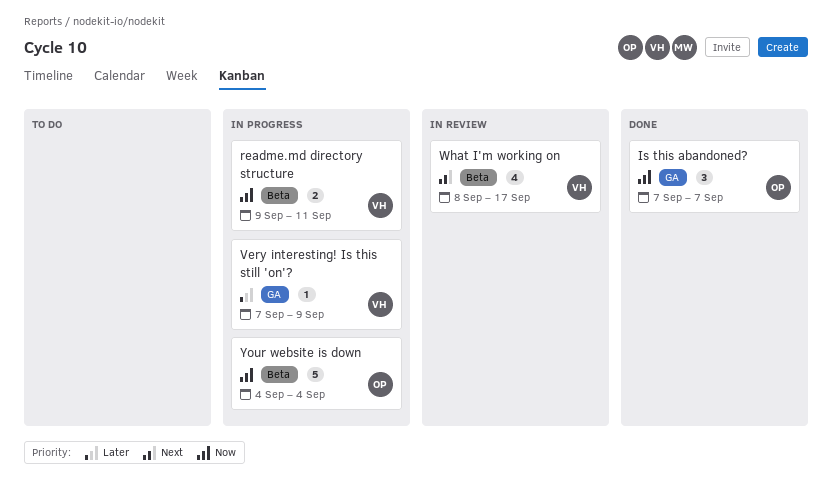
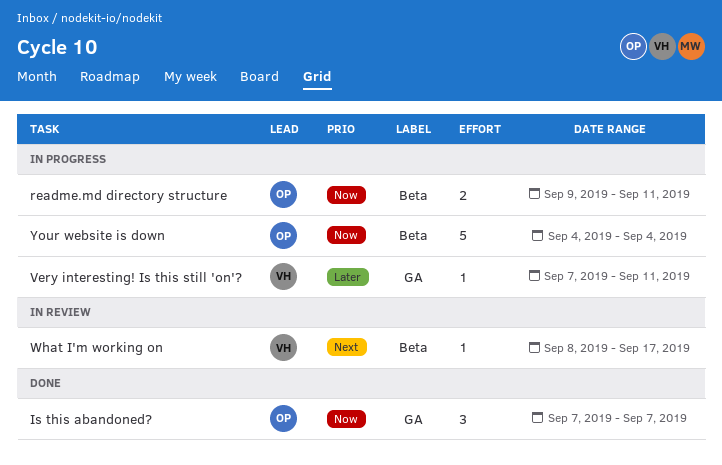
readme.md directory structure, owner: VH -> OP
Very interesting! Is this still 'on'?, due: Sep 9 -> Sep 11
What I'm working on, estimate: 4 -> 1

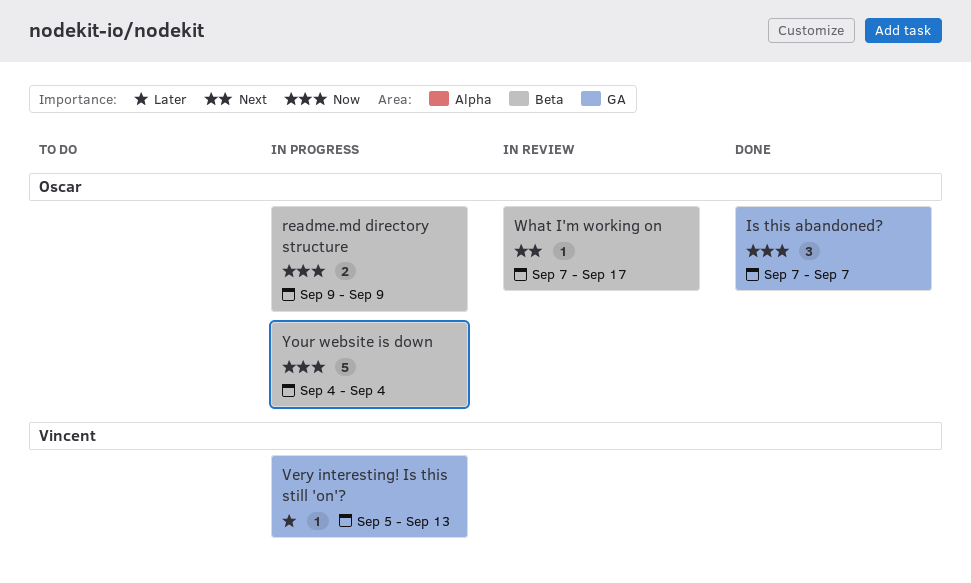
readme.md directory structure, due: Sep 11 -> Sep 9
Very interesting! Is this still 'on'?, start: Sep 7 -> Sep 5
Very interesting! Is this still 'on'?, due: Sep 11 -> Sep 13
What I'm working on, owner: Vincent -> Oscar
What I'm working on, start: Sep 8 -> Sep 7

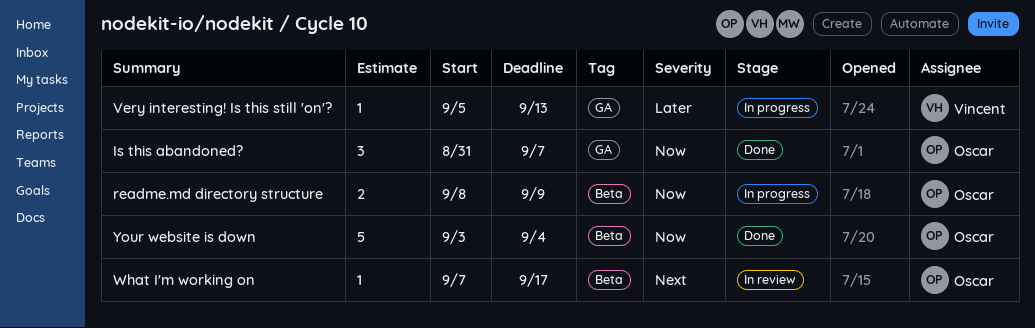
Is this abandoned?, start: Sep 7 -> Aug 31
readme.md directory structure, start: Sep 9 -> Sep 8
Your website is down, status: In progress -> Done
Your website is down, start: Sep 4 -> Sep 3

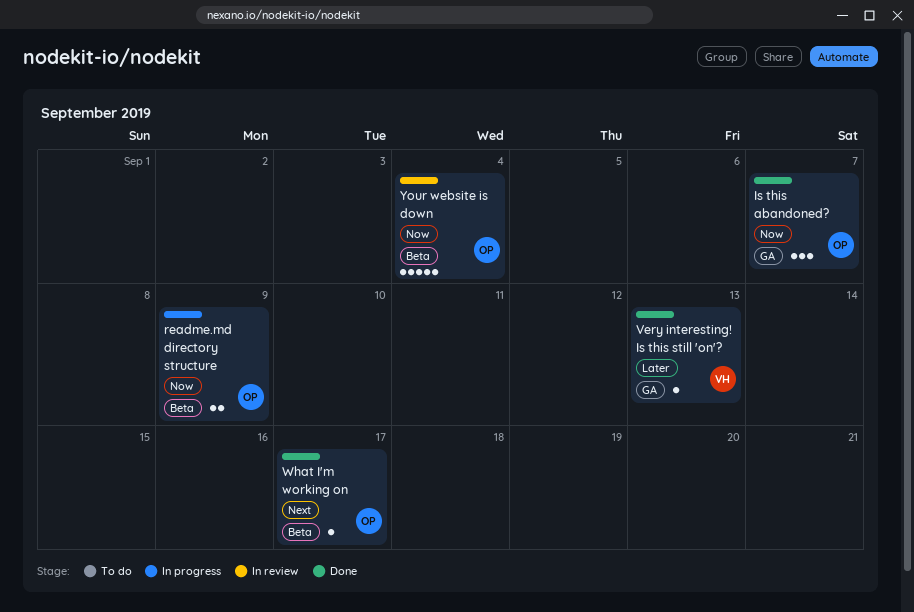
Very interesting! Is this still 'on'?, status: In progress -> Done
What I'm working on, status: In review -> Done
Your website is down, status: Done -> In review

